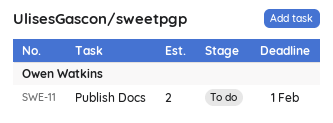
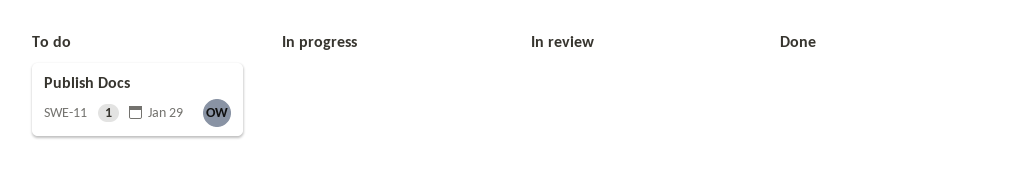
SWE-11, estimate: 2 -> 1
SWE-11, due: Feb 1 -> Jan 29

